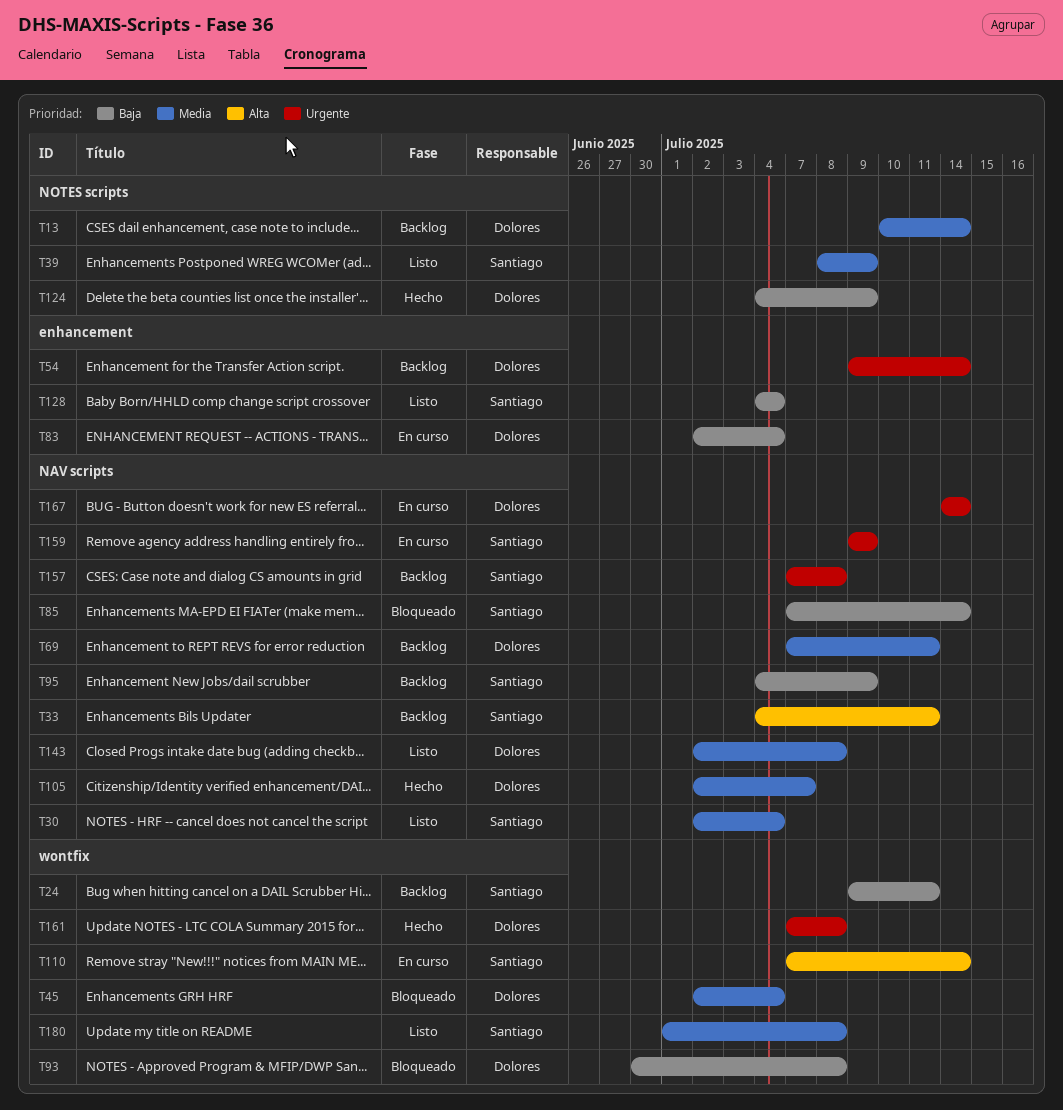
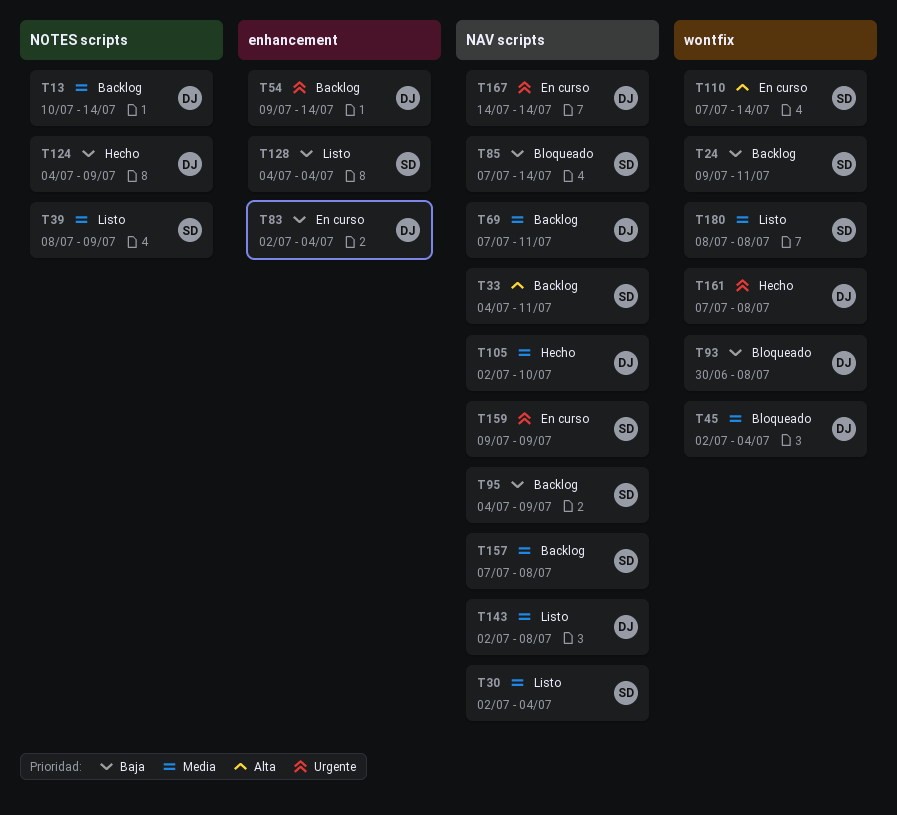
T105, due: Jul 7 -> Jul 10
T157, priority: Urgente -> Media
T180, start: Jul 1 -> Jul 8

